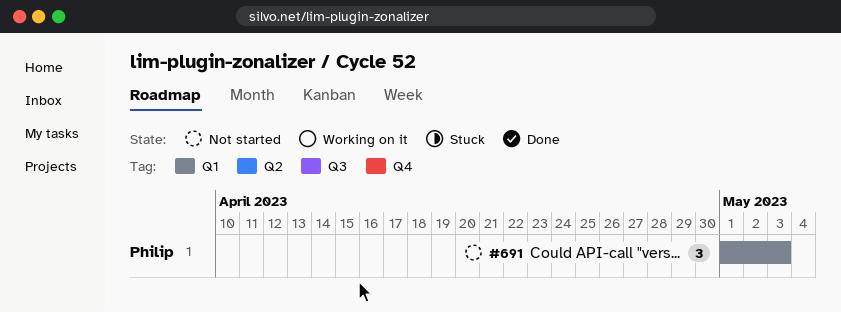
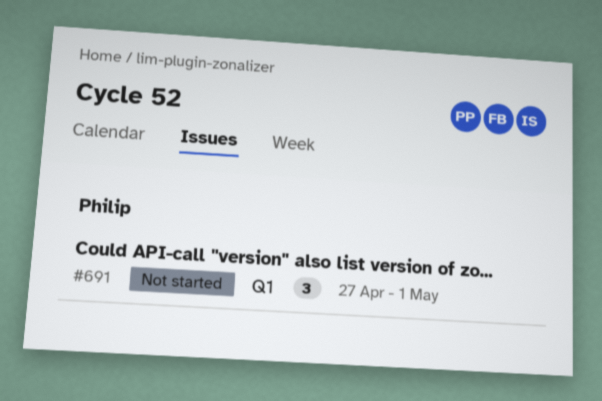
#691, start: May 1 -> Apr 27
#691, due: May 3 -> May 1

